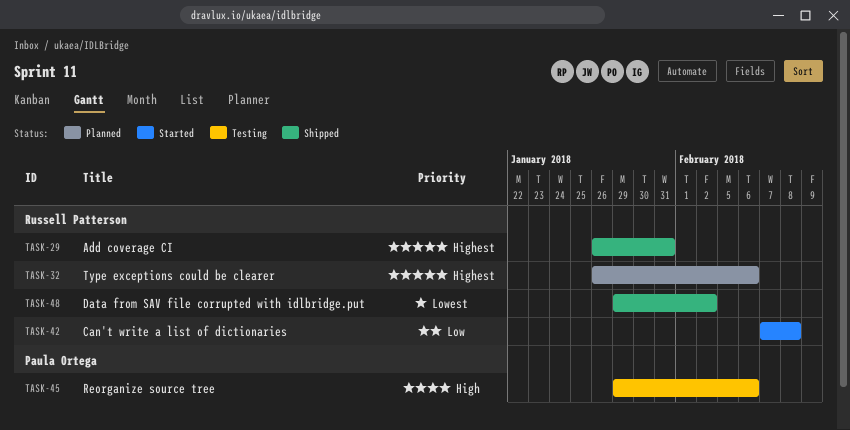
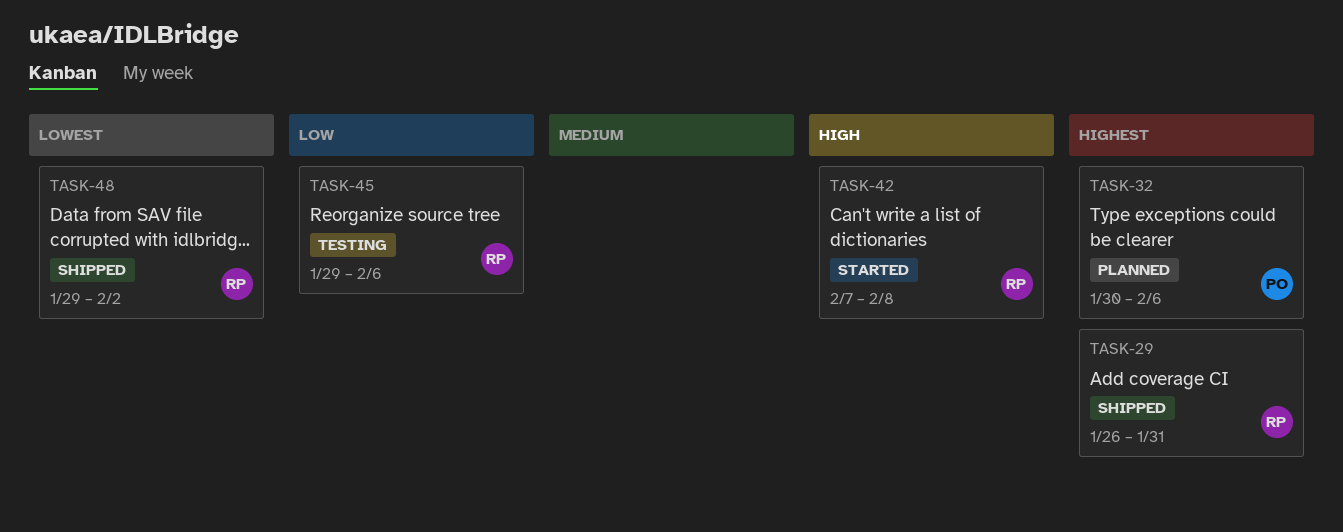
TASK-32, owner: Russell Patterson -> Paula Ortega
TASK-32, start: Jan 26 -> Jan 30
TASK-42, priority: Low -> High
TASK-45, owner: Paula Ortega -> Russell Patterson
TASK-45, priority: High -> Low

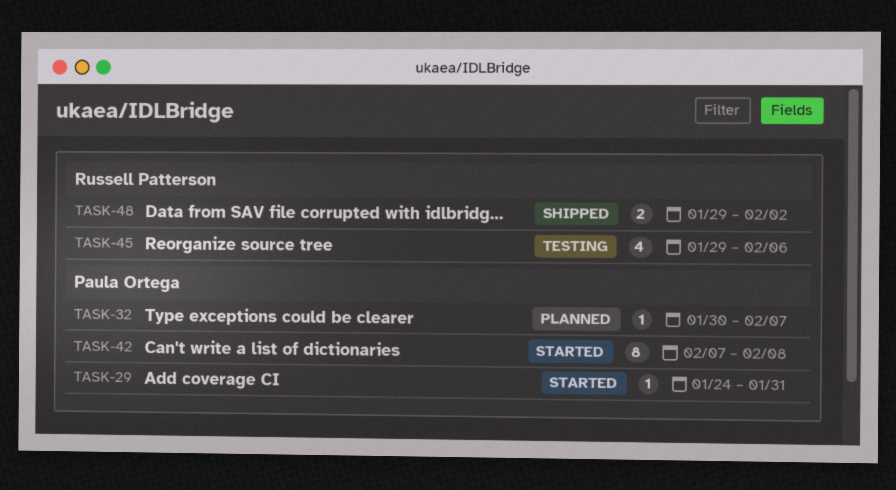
TASK-29, status: Shipped -> Started
TASK-29, owner: Russell Patterson -> Paula Ortega
TASK-29, start: Jan 26 -> Jan 24
TASK-32, due: Feb 6 -> Feb 7
TASK-42, owner: Russell Patterson -> Paula Ortega

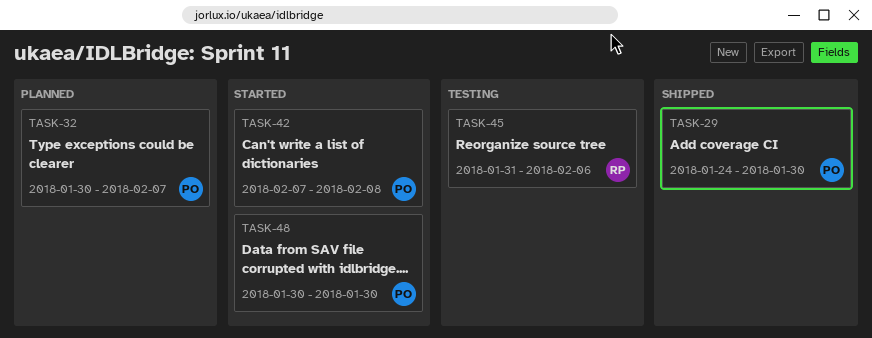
TASK-29, status: Started -> Shipped
TASK-29, due: Jan 31 -> Jan 30
TASK-45, start: Jan 29 -> Jan 31
TASK-48, status: Shipped -> Started
TASK-48, owner: Russell Patterson -> Paula Ortega
TASK-48, start: Jan 29 -> Jan 30
TASK-48, due: Feb 2 -> Jan 30

